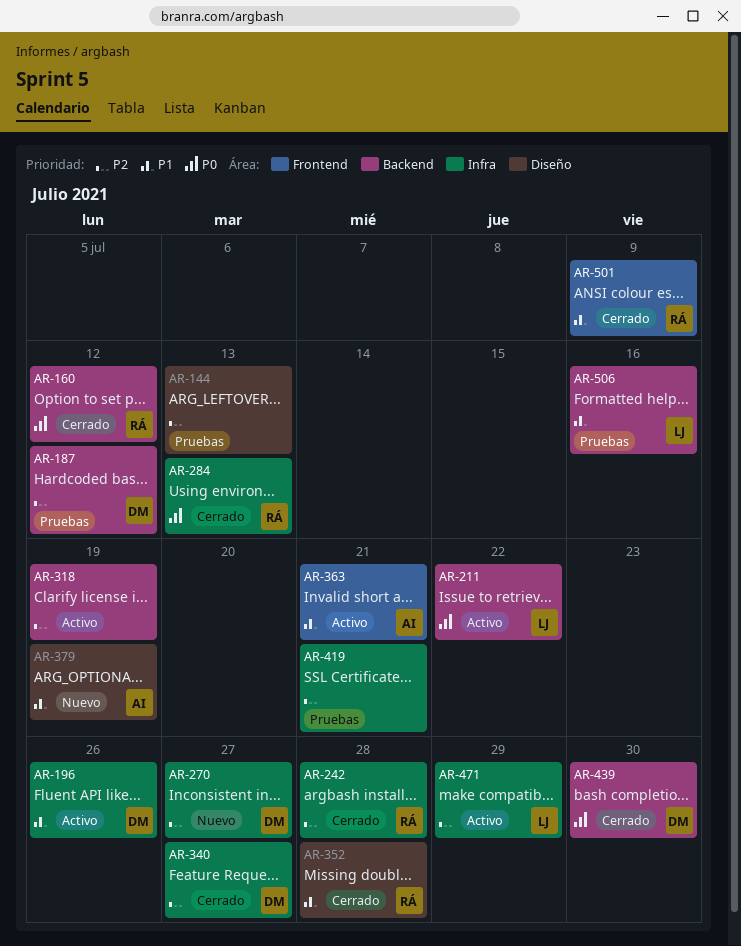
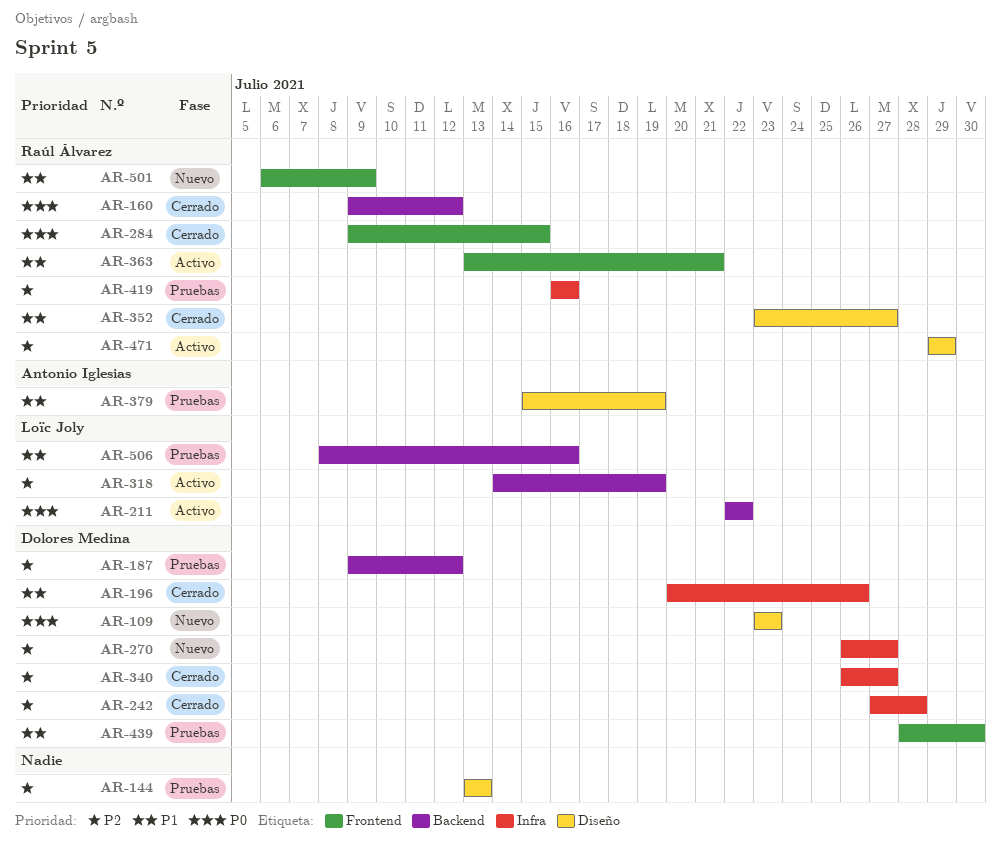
AR-109: none -> present
AR-196, status: Activo -> Cerrado
AR-242, owner: Raúl Álvarez -> Dolores Medina
AR-284, label: Infra -> Frontend
AR-284, due: Jul 13 -> Jul 15
AR-318, owner: none -> Loïc Joly
AR-352, due: Jul 28 -> Jul 27
AR-363, owner: Antonio Iglesias -> Raúl Álvarez
AR-379, status: Nuevo -> Pruebas
AR-419, owner: none -> Raúl Álvarez
AR-419, due: Jul 21 -> Jul 16
AR-439, status: Cerrado -> Pruebas
AR-439, priority: P0 -> P1
AR-439, label: Backend -> Frontend
AR-471, owner: Loïc Joly -> Raúl Álvarez
AR-471, label: Infra -> Diseño
AR-501, status: Cerrado -> Nuevo

